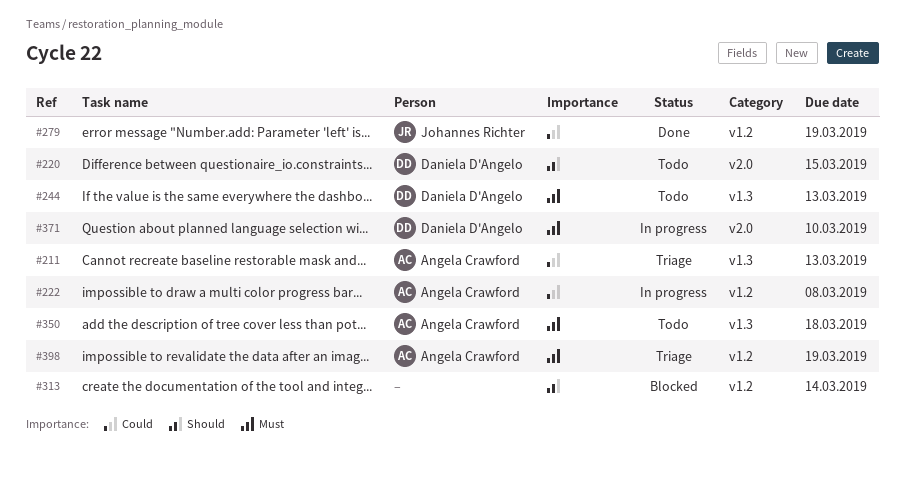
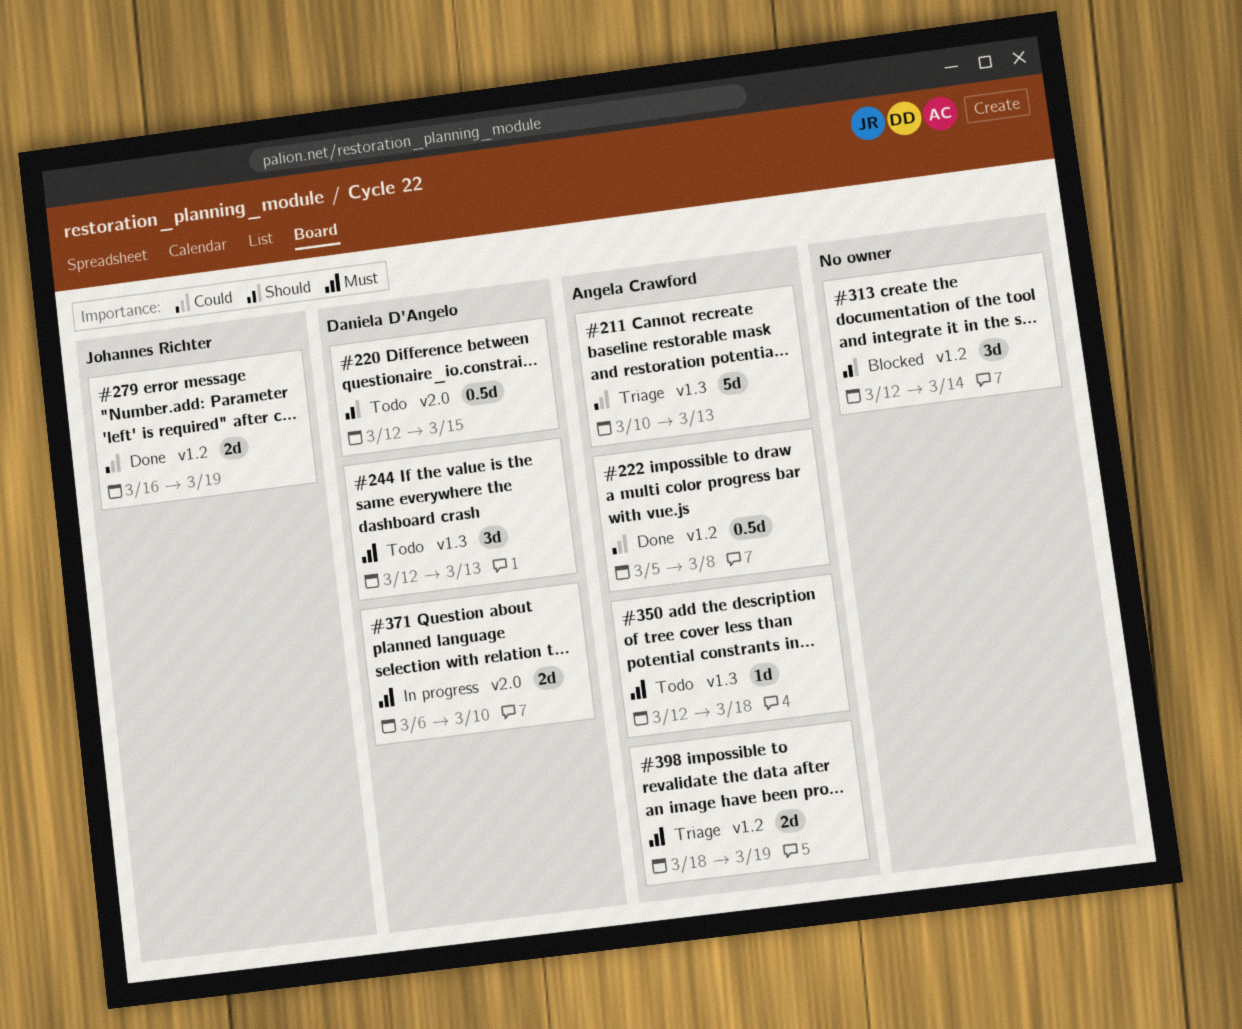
#222, status: In progress -> Done

